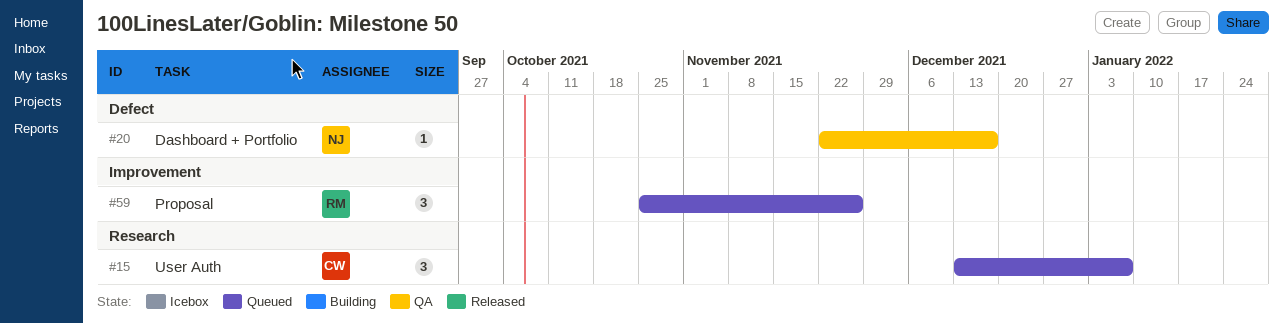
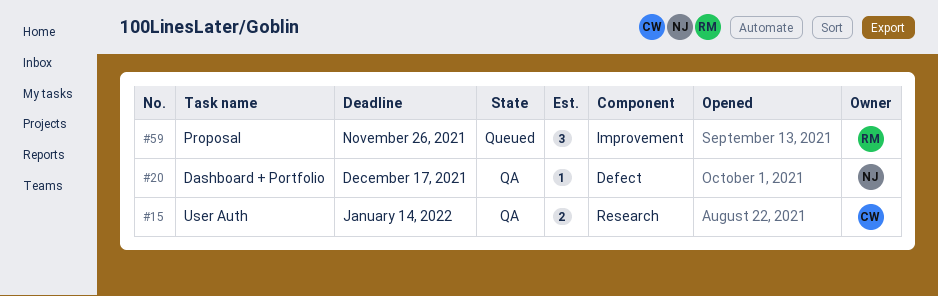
#15, status: Queued -> QA
#15, estimate: 3 -> 2
#15, due: Jan 7 -> Jan 14

